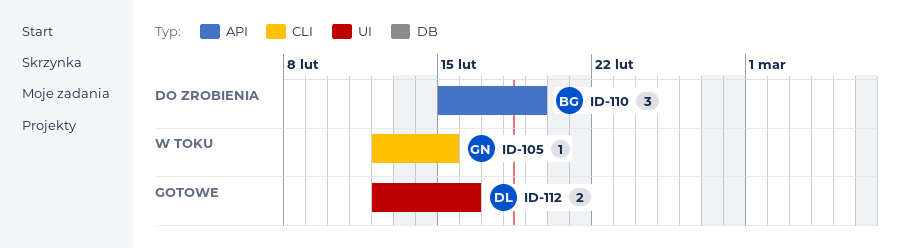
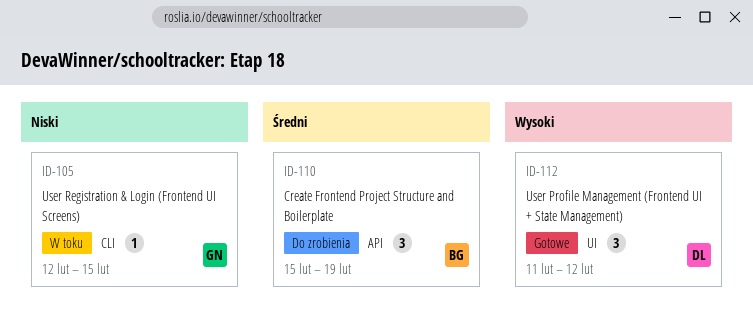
ID-112, estimate: 2 -> 3
ID-112, start: Feb 12 -> Feb 11
ID-112, due: Feb 16 -> Feb 12

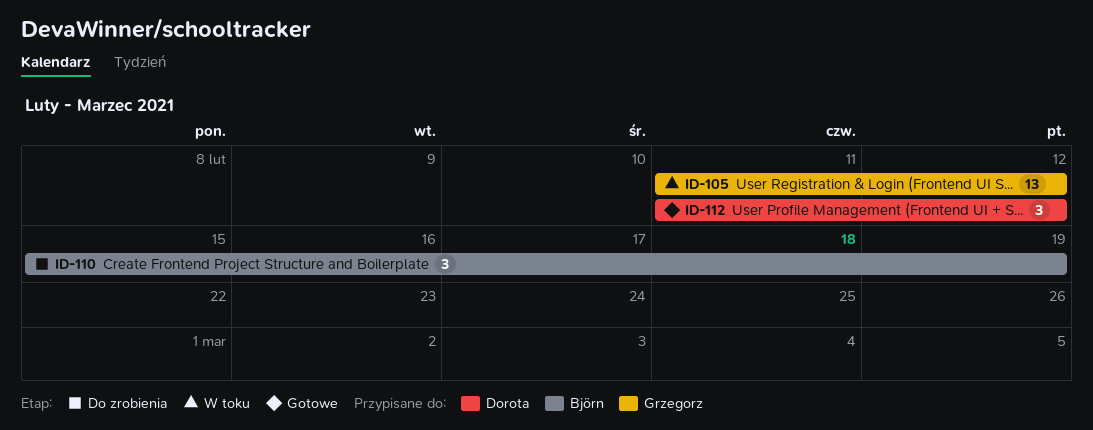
ID-105, estimate: 1 -> 13
ID-105, start: Feb 12 -> Feb 11
ID-105, due: Feb 15 -> Feb 12

